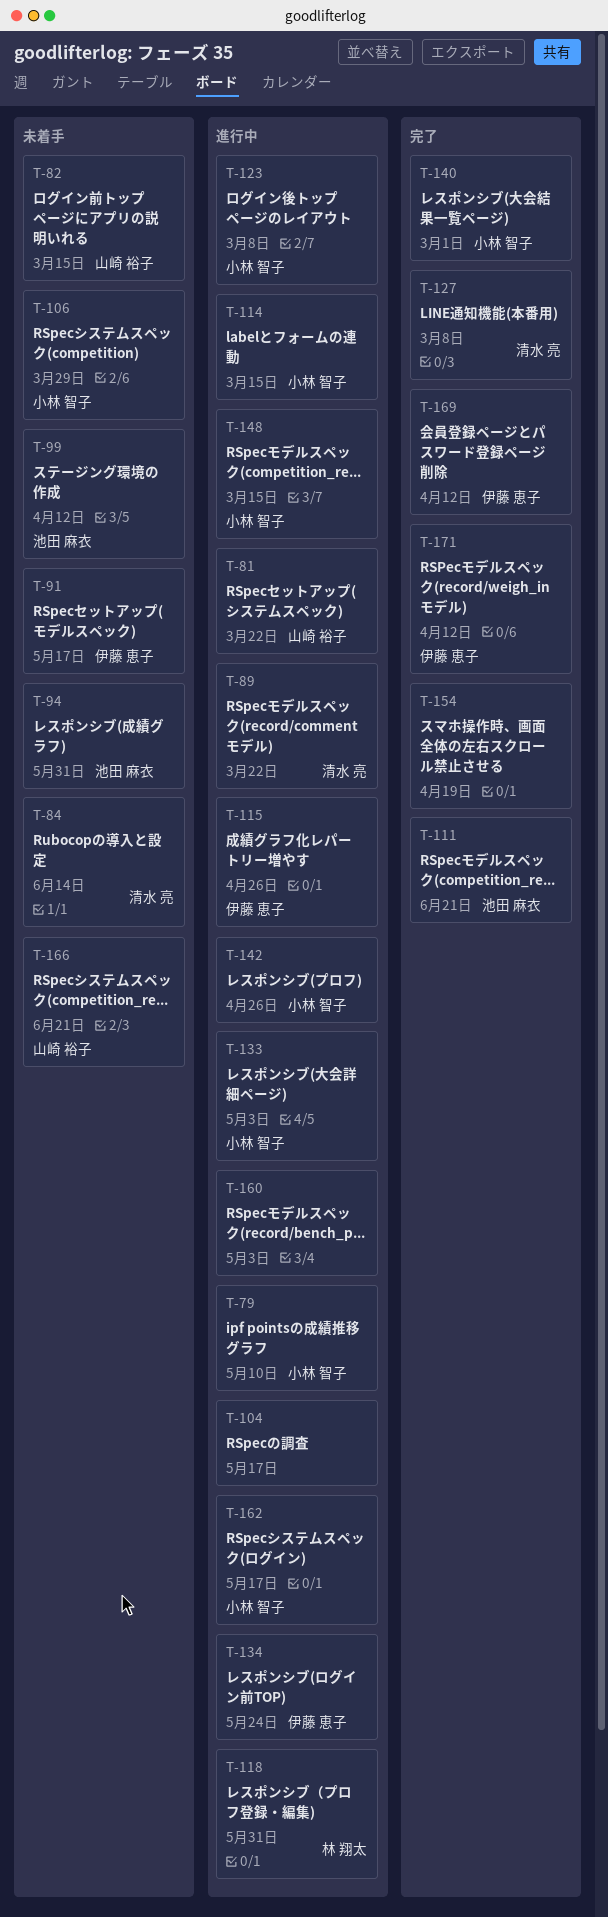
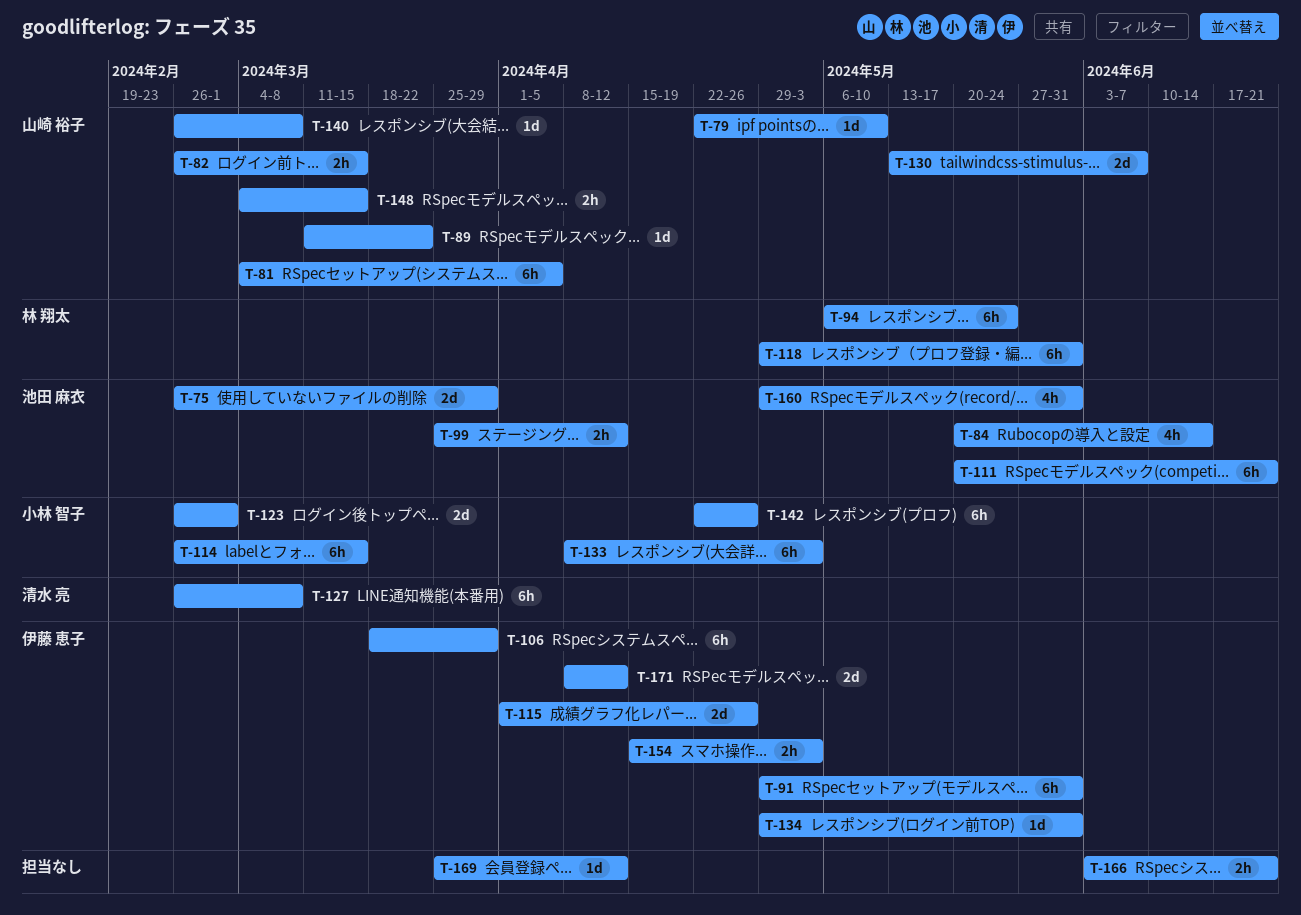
T-75: none -> present
T-79, owner: 小林 智子 -> 山崎 裕子
T-81, due: Mar 22 -> Apr 5
T-84, owner: 清水 亮 -> 池田 麻衣
T-89, owner: 清水 亮 -> 山崎 裕子
T-91, due: May 17 -> May 31
T-94, owner: 池田 麻衣 -> 林 翔太
T-94, due: May 31 -> May 24
T-104: present -> none
T-106, owner: 小林 智子 -> 伊藤 恵子
T-123, due: Mar 8 -> Mar 1
T-130: none -> present
T-134, due: May 24 -> May 31
T-140, owner: 小林 智子 -> 山崎 裕子
T-140, due: Mar 1 -> Mar 8
T-148, owner: 小林 智子 -> 山崎 裕子
T-154, owner: none -> 伊藤 恵子
T-154, due: Apr 19 -> May 3
T-160, owner: none -> 池田 麻衣
T-160, due: May 3 -> May 31
T-162: present -> none
T-166, owner: 山崎 裕子 -> none
T-169, owner: 伊藤 恵子 -> none

